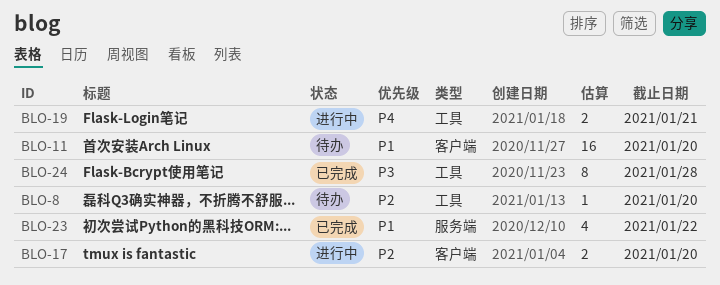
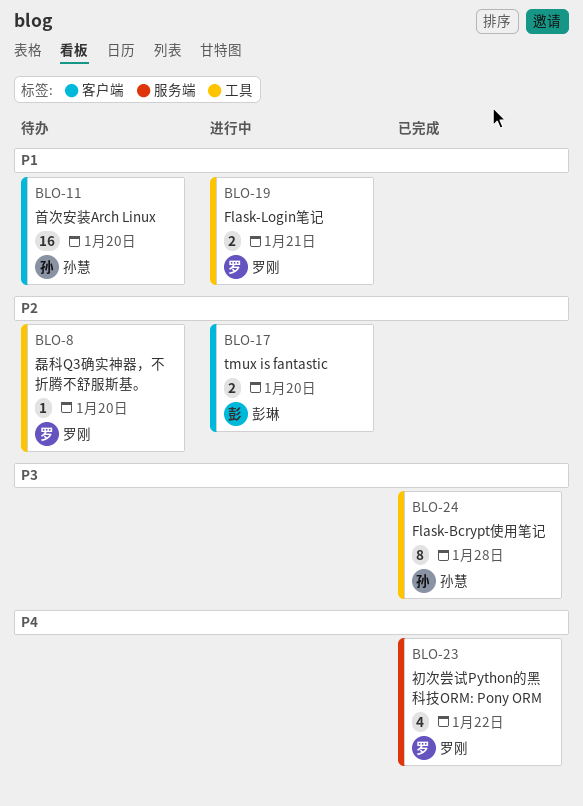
BLO-19, priority: P4 -> P1
BLO-23, priority: P1 -> P4

